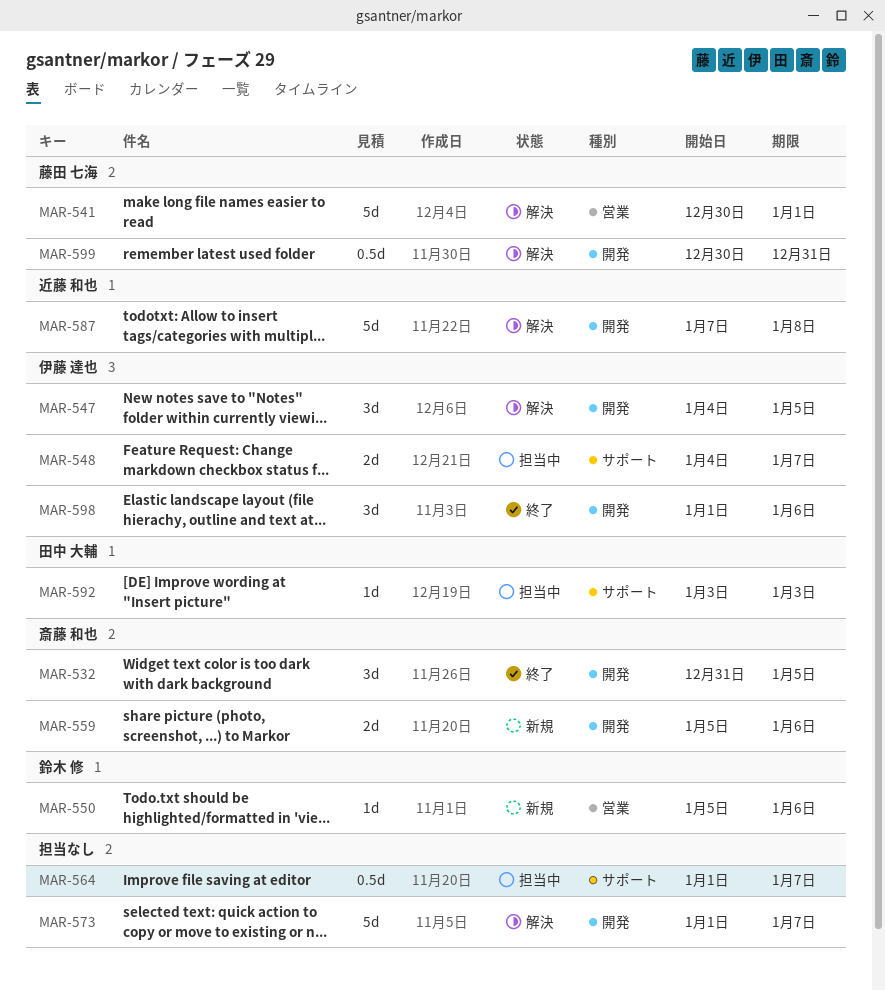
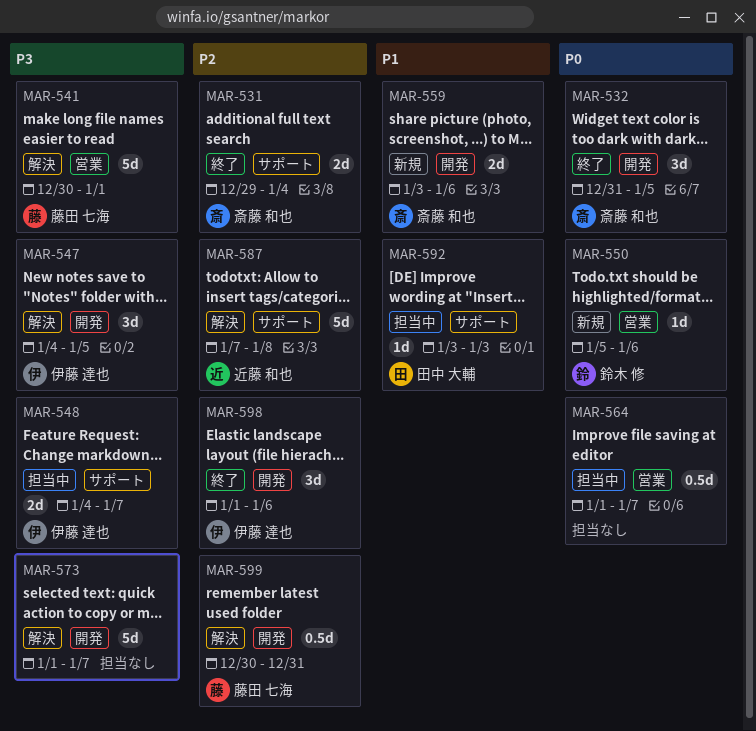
MAR-531: none -> present
MAR-559, start: Jan 5 -> Jan 3
MAR-564, label: サポート -> 営業
MAR-587, label: 開発 -> サポート

